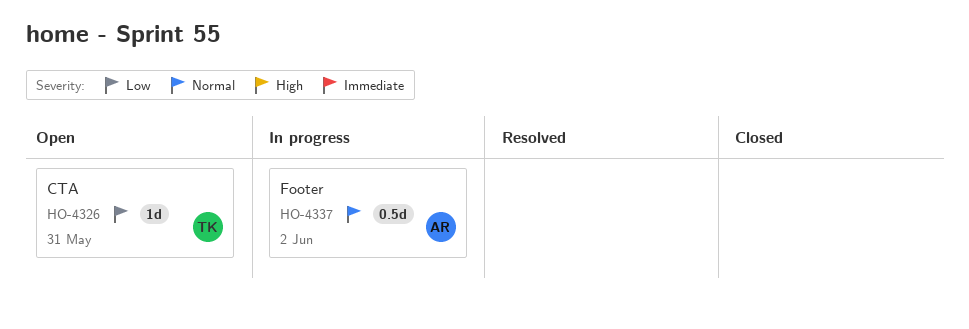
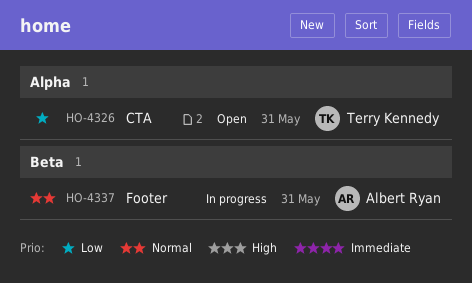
HO-4337, due: Jun 2 -> May 31

